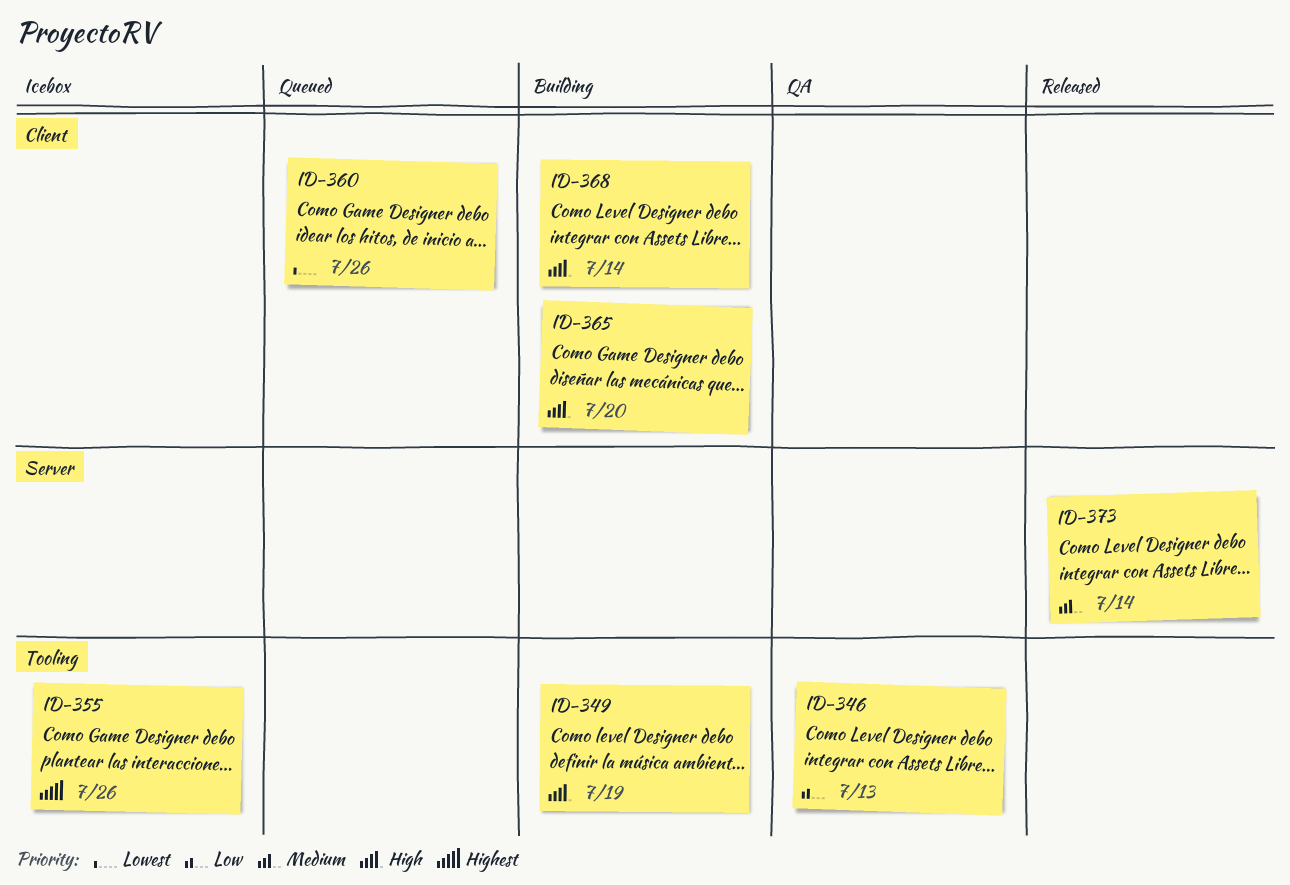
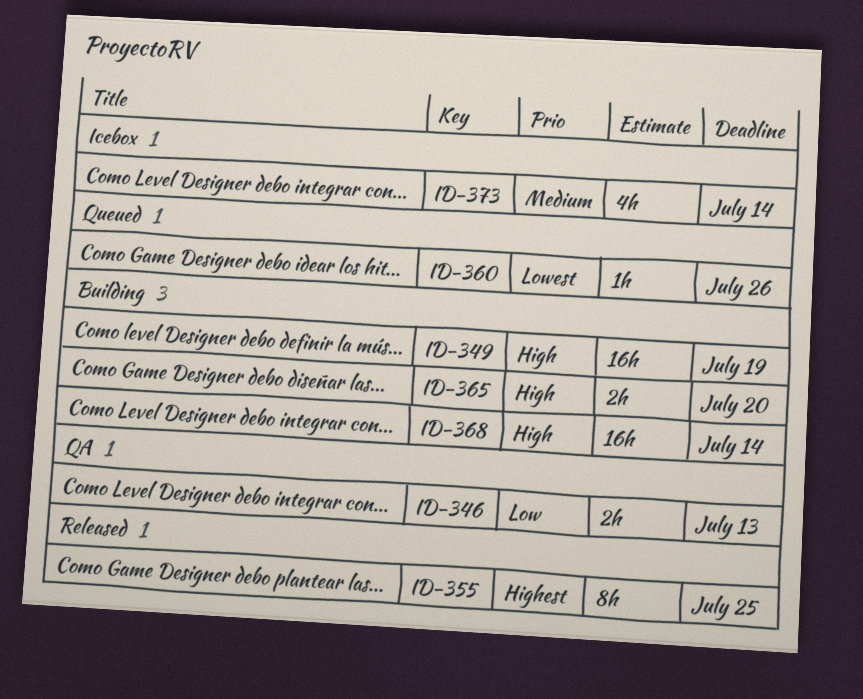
ID-355, status: Icebox -> Released
ID-355, due: Jul 26 -> Jul 25
ID-373, status: Released -> Icebox

